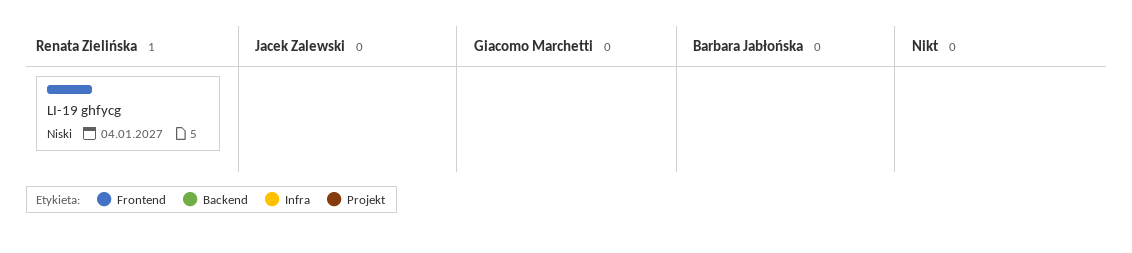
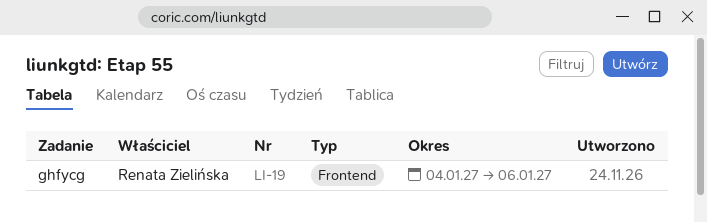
LI-19, due: Jan 4 -> Jan 6

